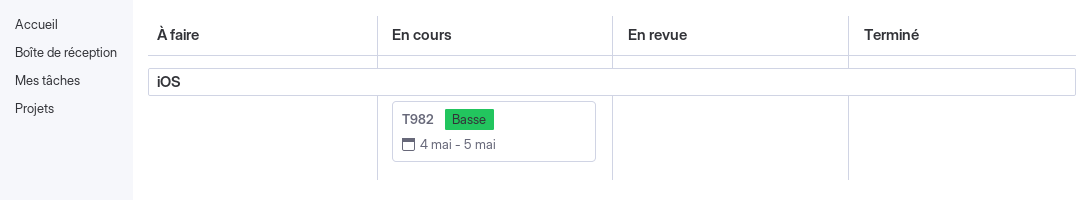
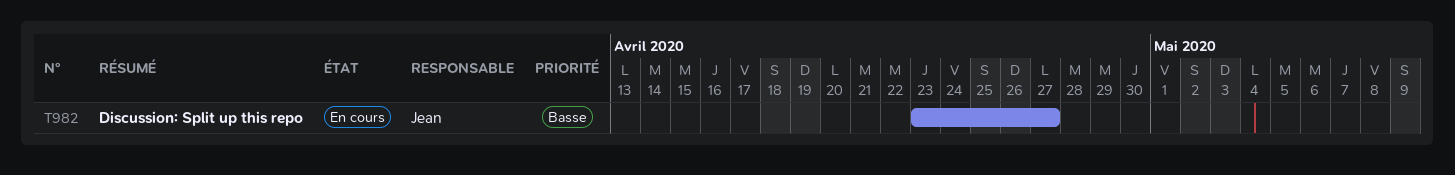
T982, start: May 4 -> Apr 23
T982, due: May 5 -> Apr 27

